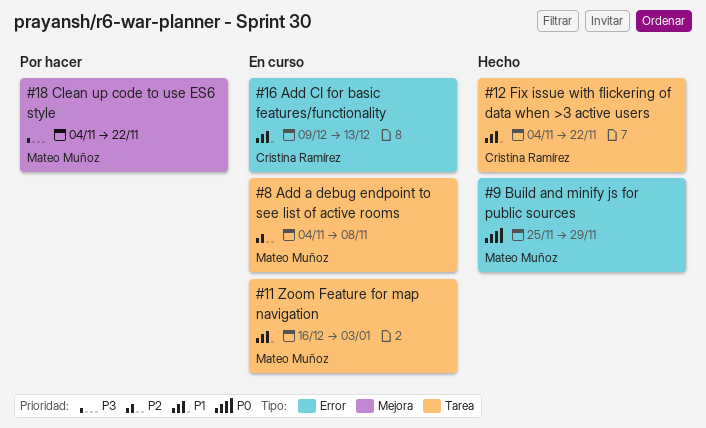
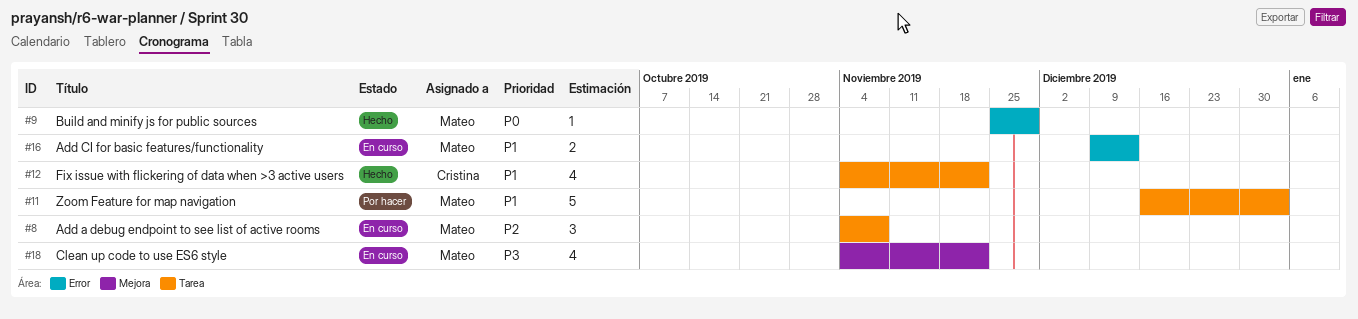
#11, status: En curso -> Por hacer
#16, owner: Cristina Ramírez -> Mateo Muñoz
#18, status: Por hacer -> En curso

